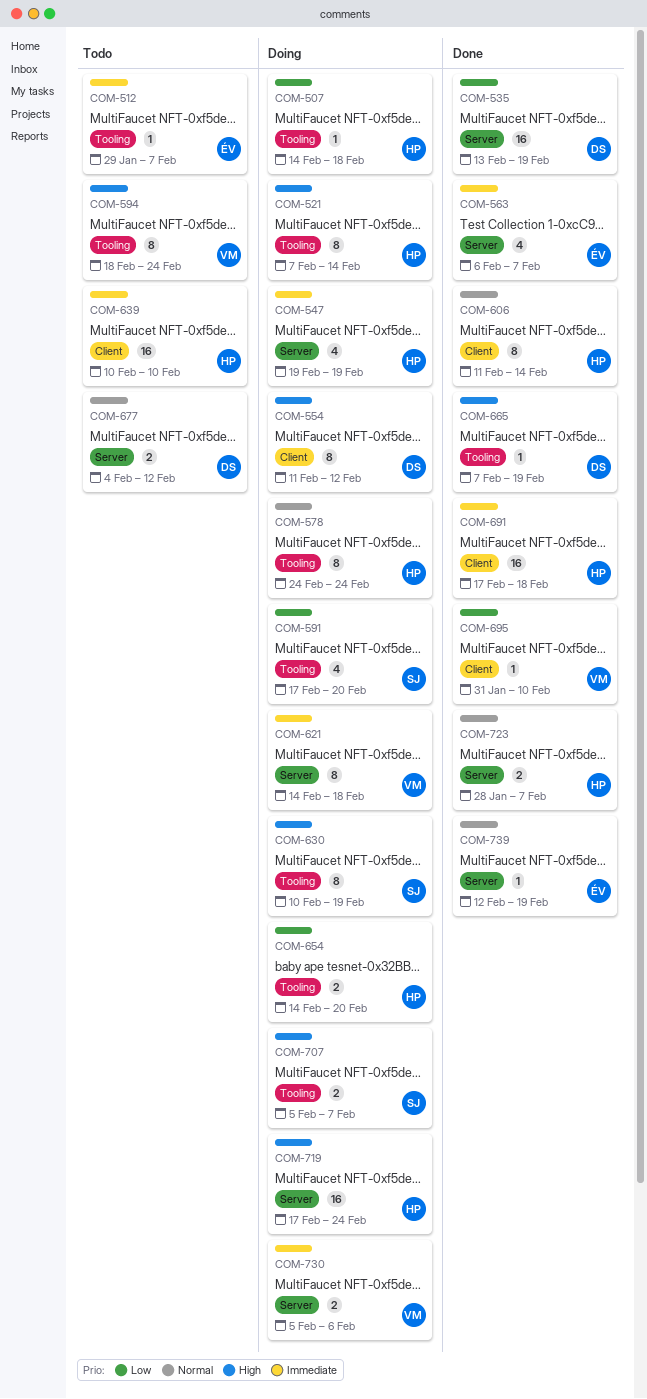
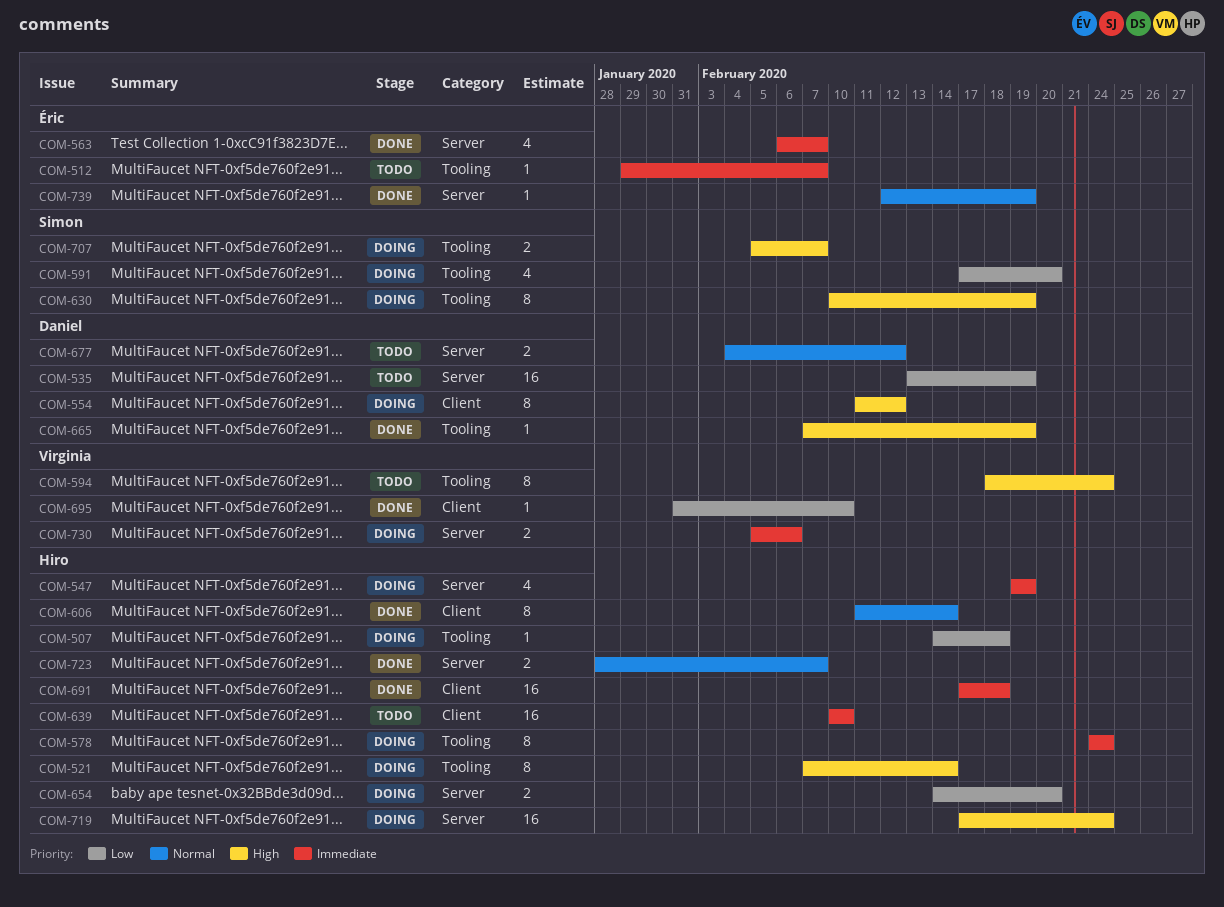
COM-535, status: Done -> Todo
COM-578, priority: Normal -> Immediate
COM-621: present -> none
COM-654, label: Tooling -> Server

